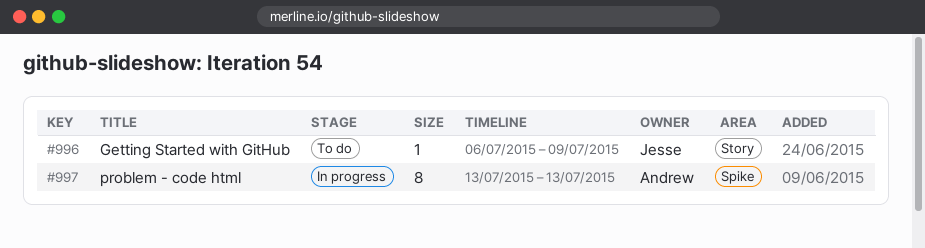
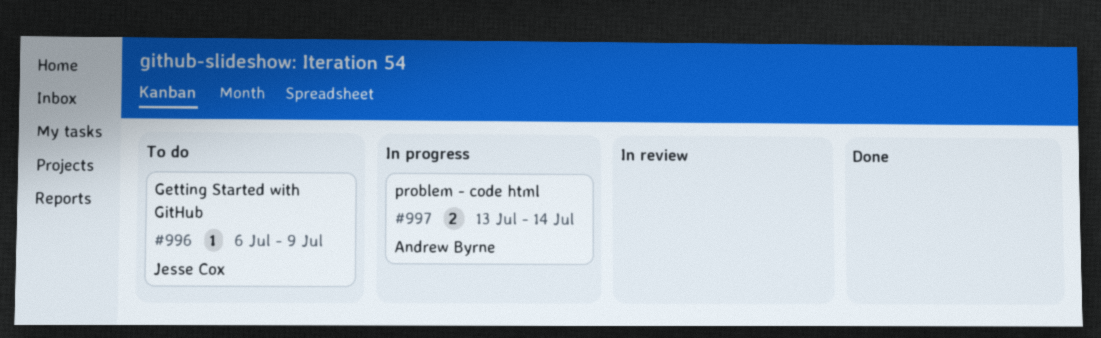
#997, estimate: 8 -> 2
#997, due: Jul 13 -> Jul 14

